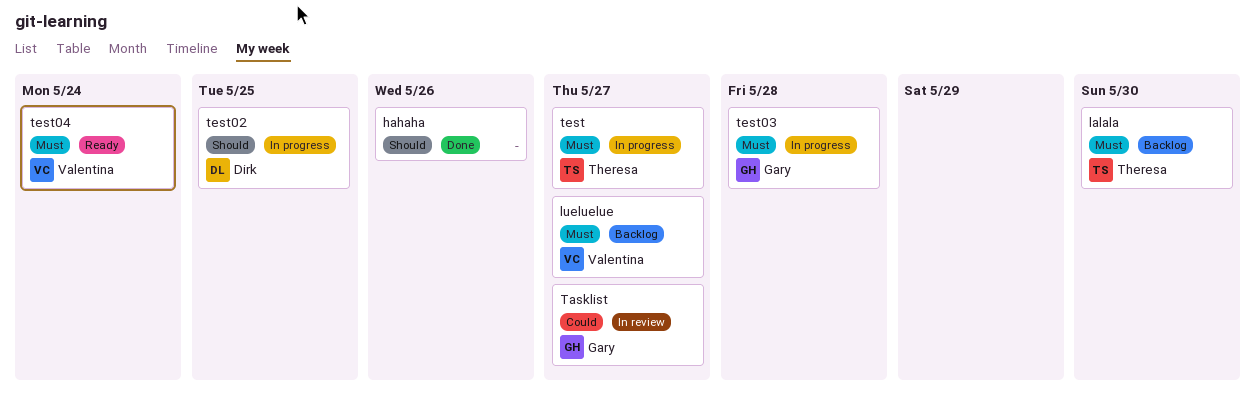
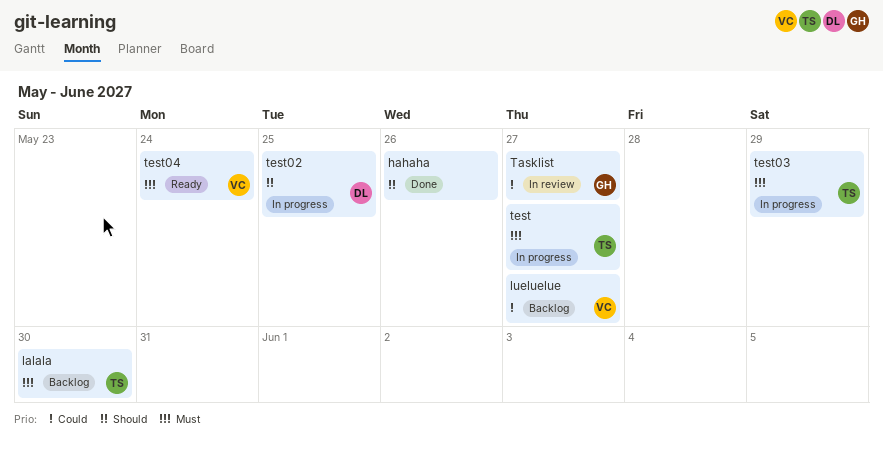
lueluelue, priority: Must -> Could
test03, owner: Gary -> Theresa
test03, due: May 28 -> May 29

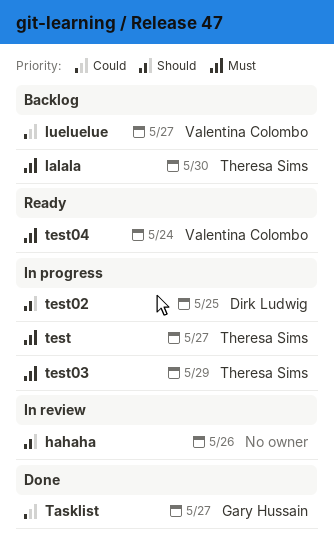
hahaha, status: Done -> In review
Tasklist, status: In review -> Done

